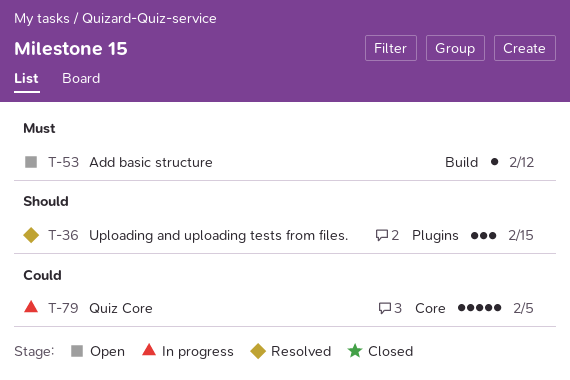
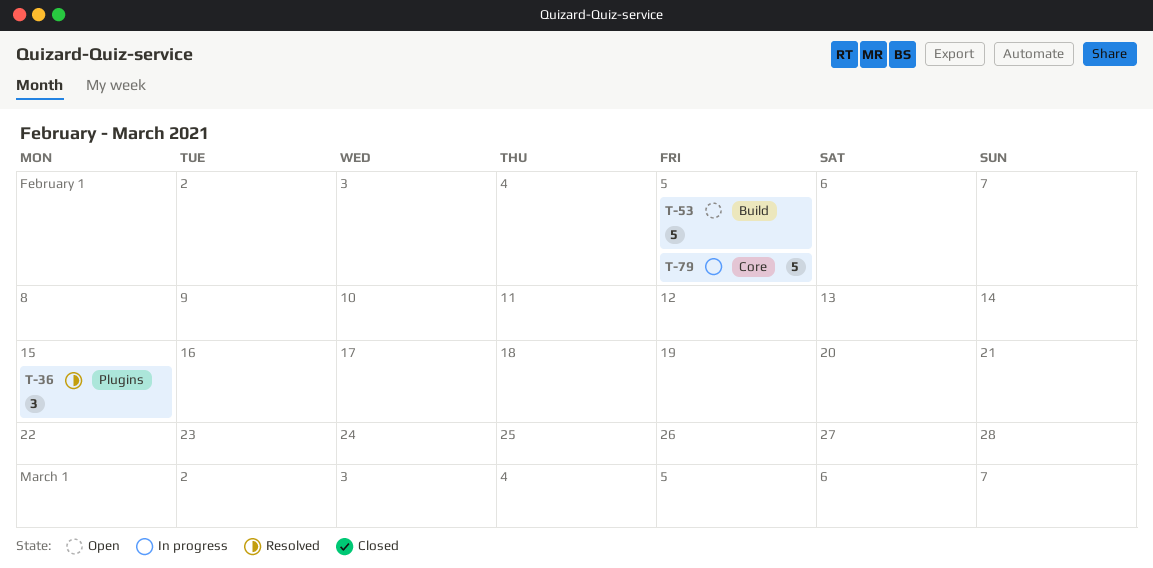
T-53, estimate: 1 -> 5
T-53, due: Feb 12 -> Feb 5

